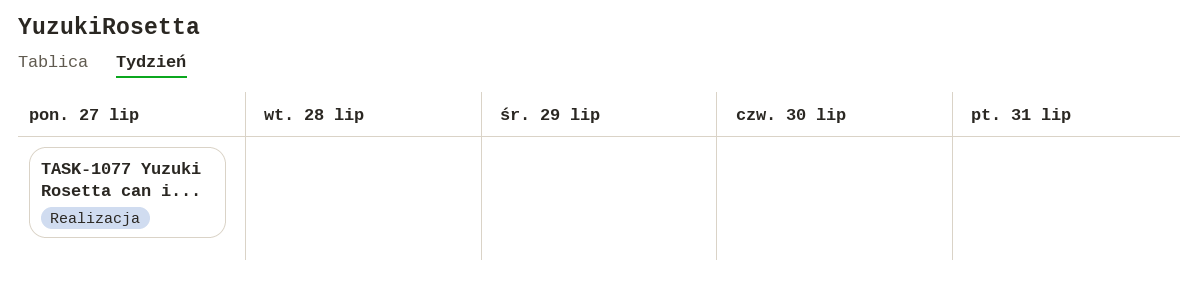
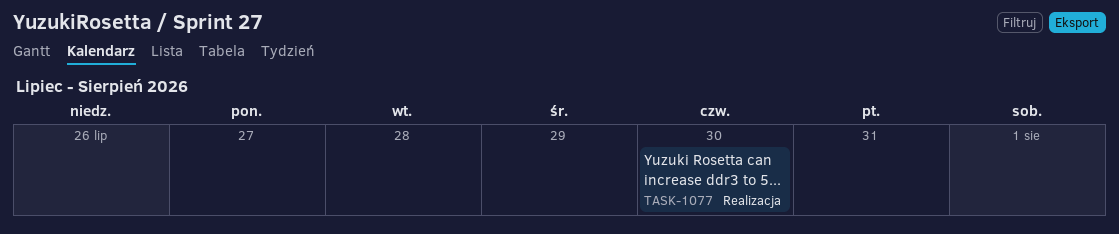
TASK-1077, due: Jul 27 -> Jul 30

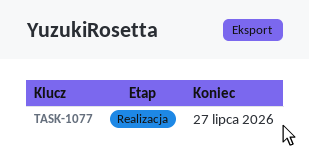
TASK-1077, due: Jul 30 -> Jul 27

